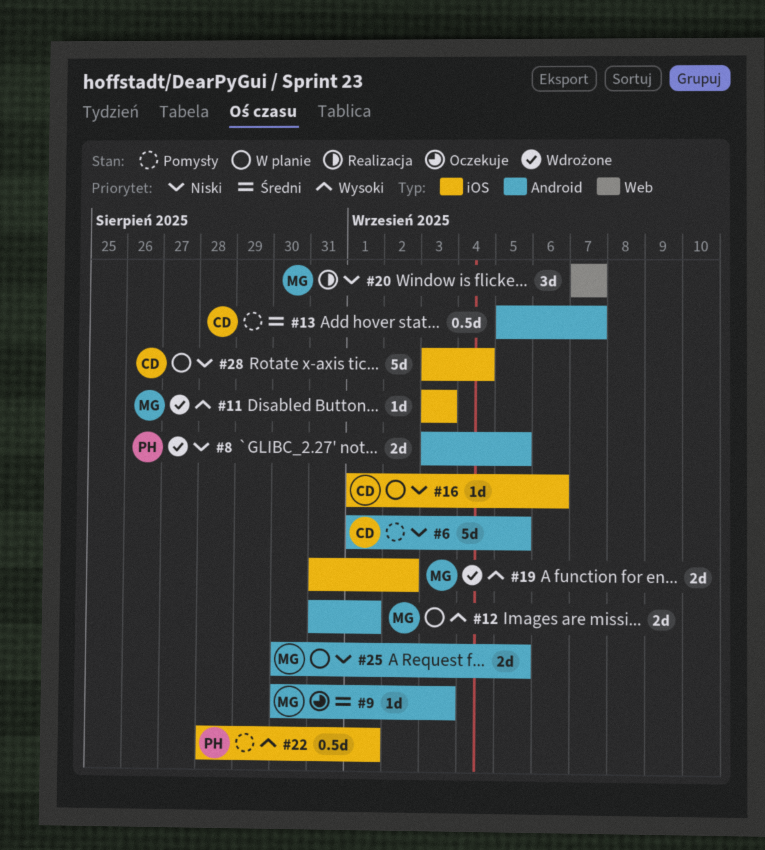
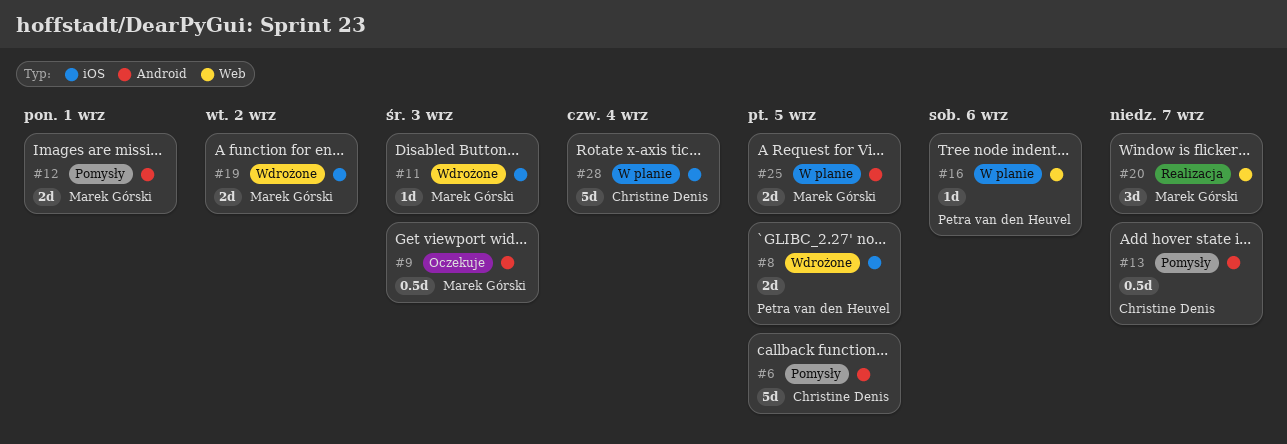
#8, label: Android -> iOS
#9, estimate: 1d -> 0.5d
#12, status: W planie -> Pomysły
#16, owner: Christine Denis -> Petra van den Heuvel
#16, label: iOS -> Web
#22: present -> none

